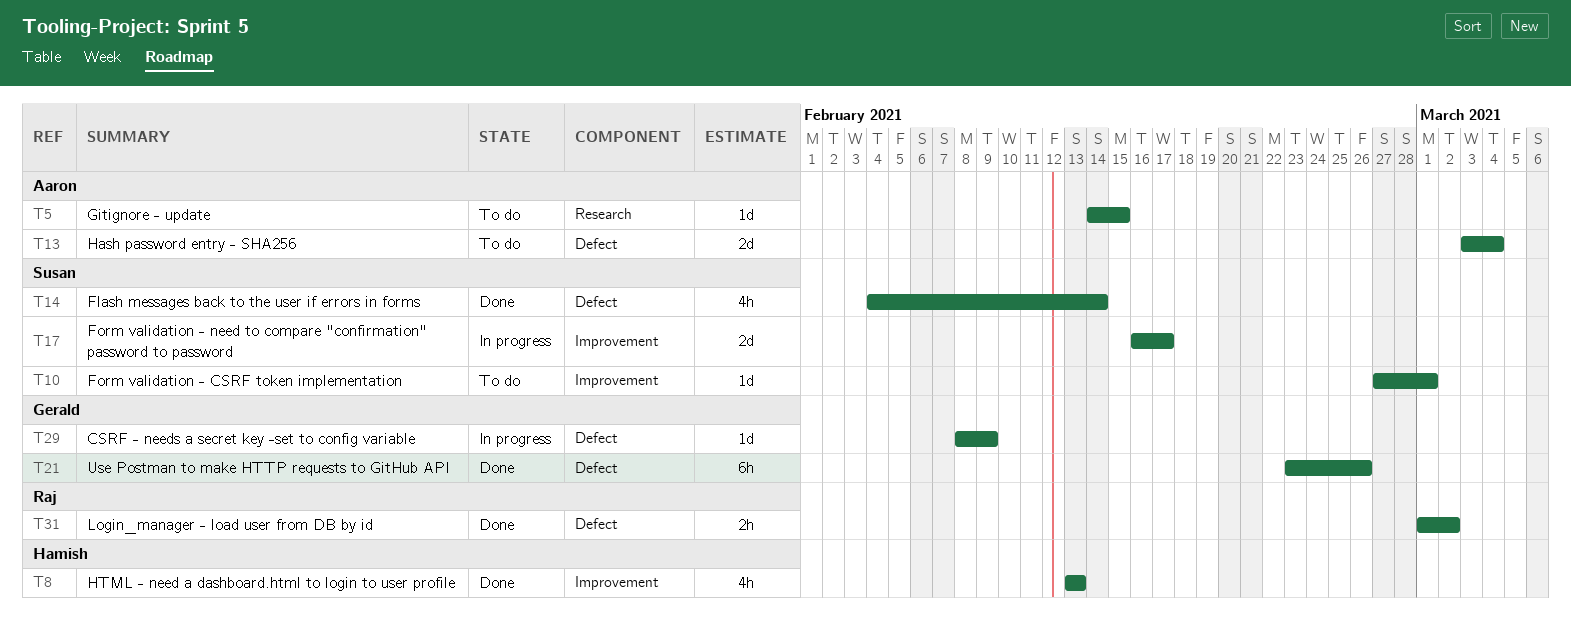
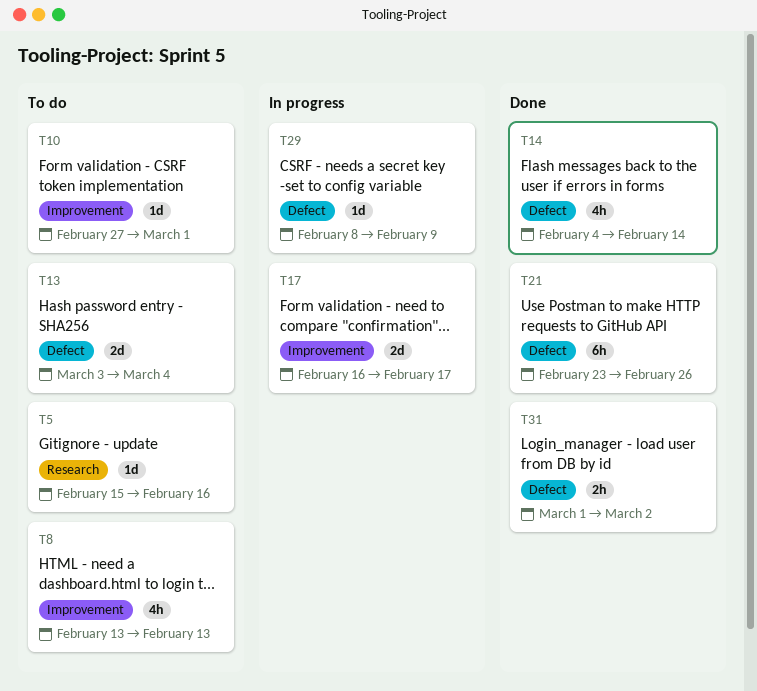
T5, start: Feb 14 -> Feb 15
T5, due: Feb 15 -> Feb 16
T8, status: Done -> To do

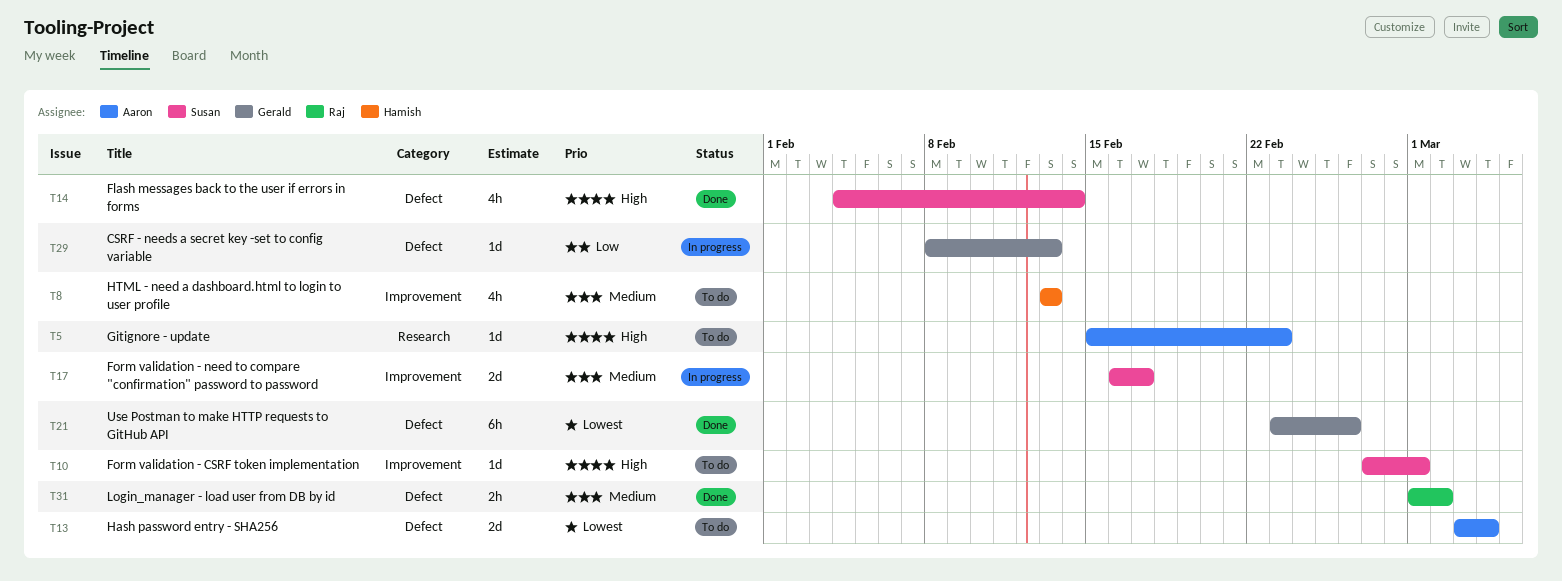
T5, due: Feb 16 -> Feb 23
T29, due: Feb 9 -> Feb 13

